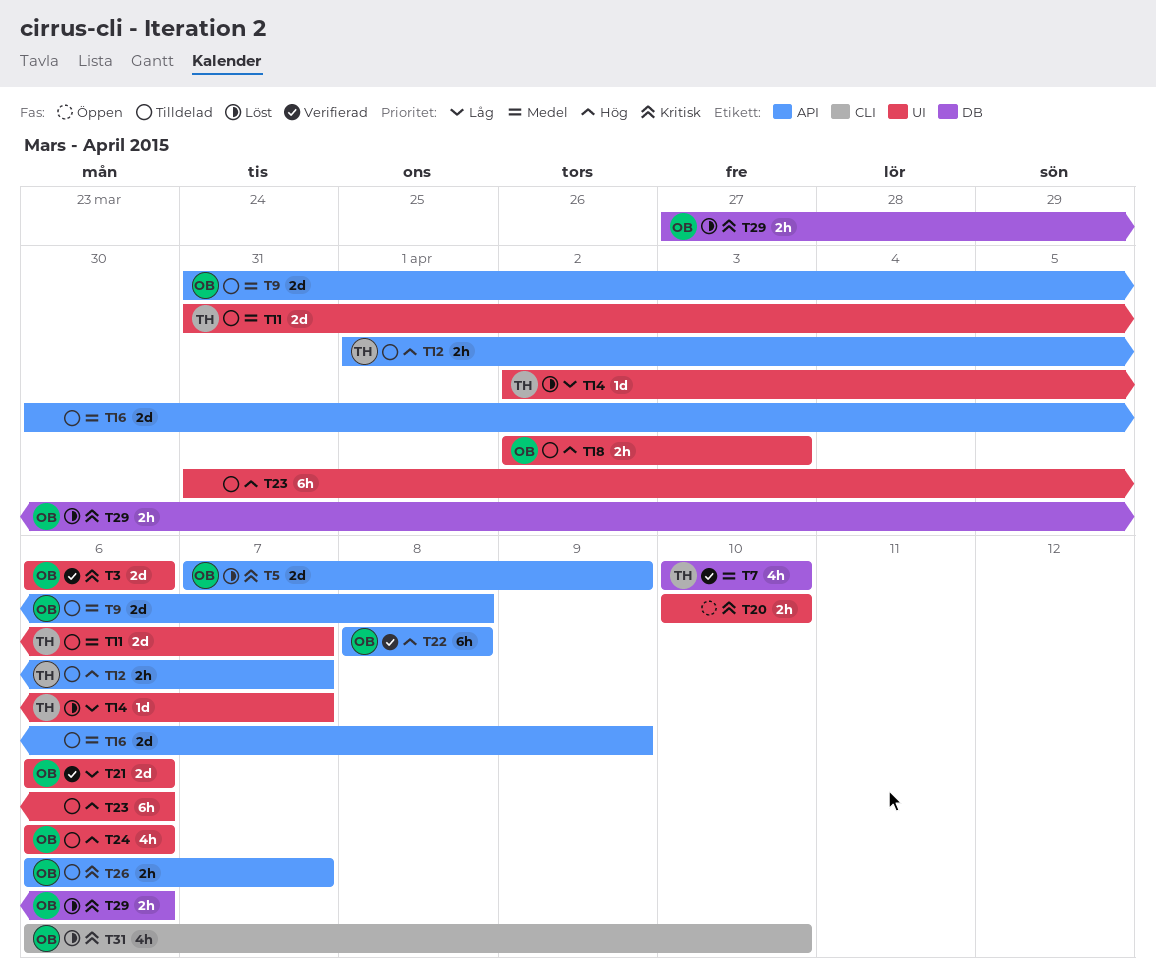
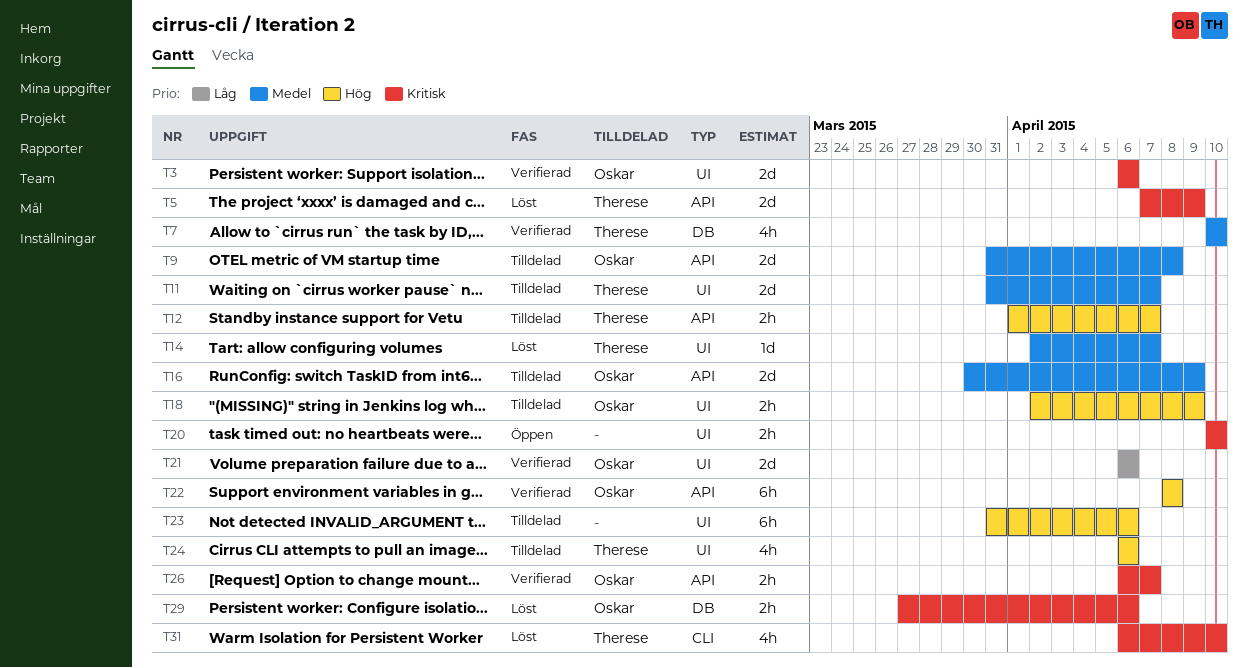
T5, owner: Oskar -> Therese
T14, priority: Låg -> Medel
T16, owner: none -> Oskar
T18, due: Apr 3 -> Apr 9
T24, owner: Oskar -> Therese
T26, status: Tilldelad -> Verifierad
T31, owner: Oskar -> Therese

